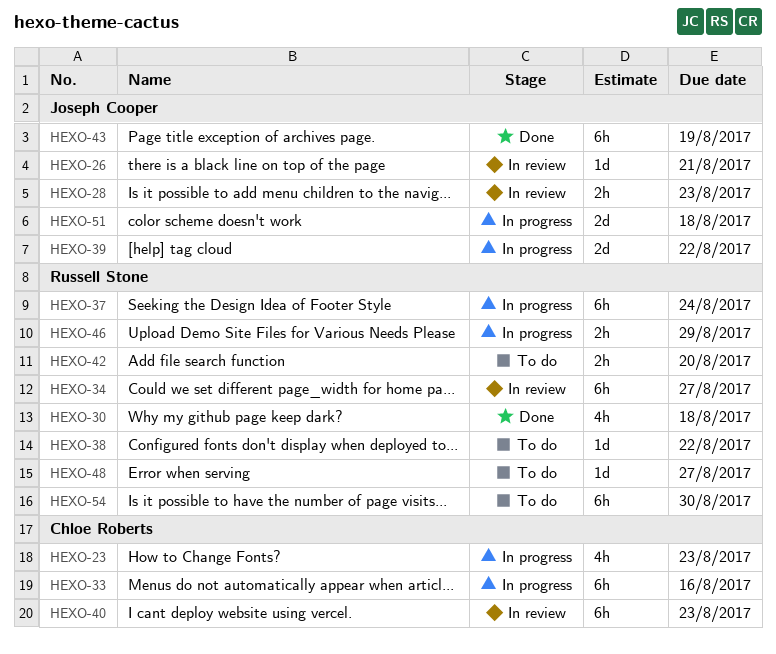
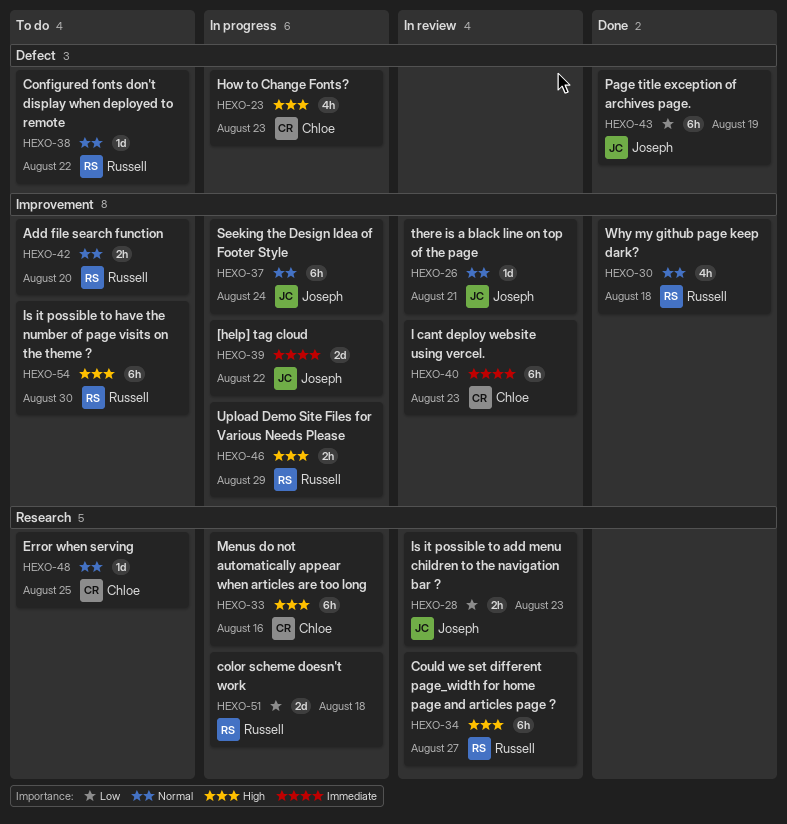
HEXO-37, owner: Russell Stone -> Joseph Cooper
HEXO-48, owner: Russell Stone -> Chloe Roberts
HEXO-48, due: Aug 27 -> Aug 25
HEXO-51, owner: Joseph Cooper -> Russell Stone

